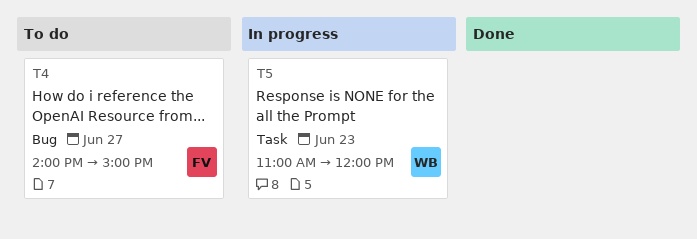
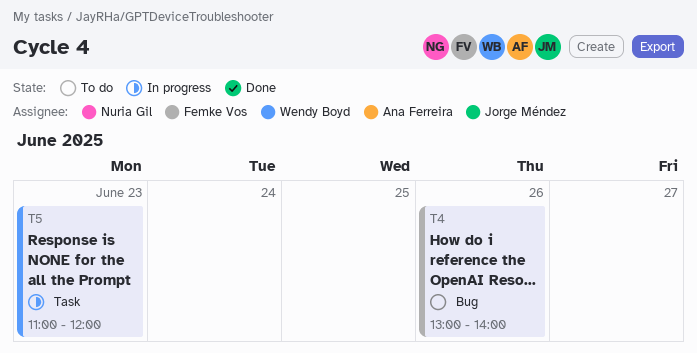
T4, day: Jun 27 -> Jun 26
T4, begins: 14:00 -> 13:00
T4, ends: 15:00 -> 14:00

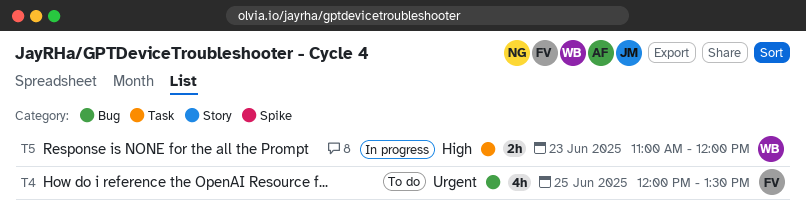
T4, day: Jun 26 -> Jun 25
T4, begins: 13:00 -> 12:00
T4, ends: 14:00 -> 13:30

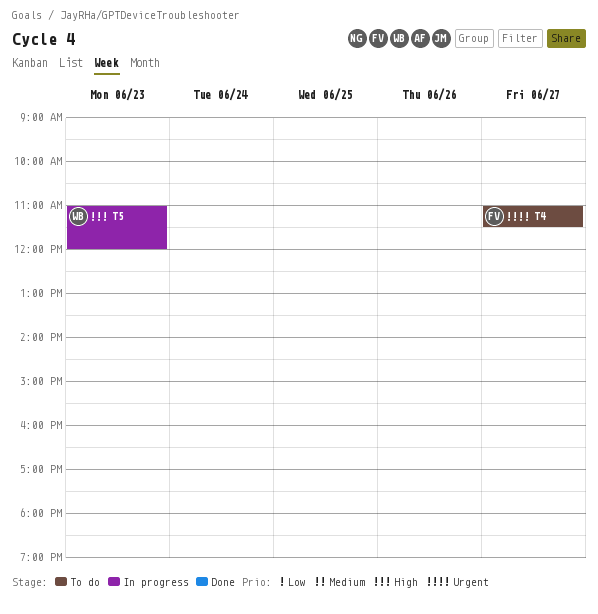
T4, day: Jun 25 -> Jun 27
T4, begins: 12:00 -> 11:00
T4, ends: 13:30 -> 11:30

